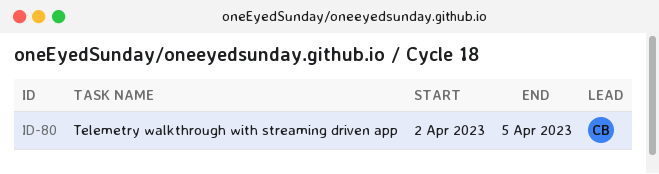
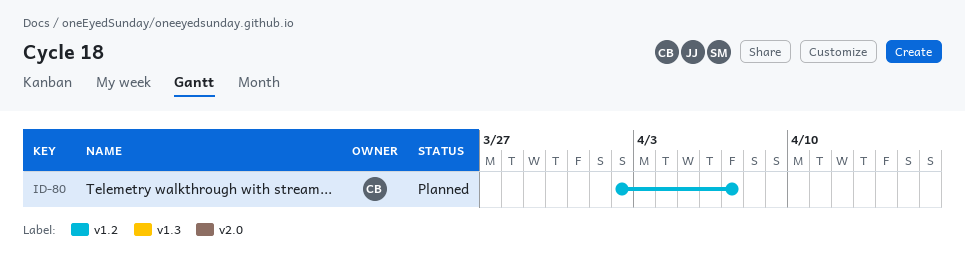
ID-80, due: Apr 5 -> Apr 7

